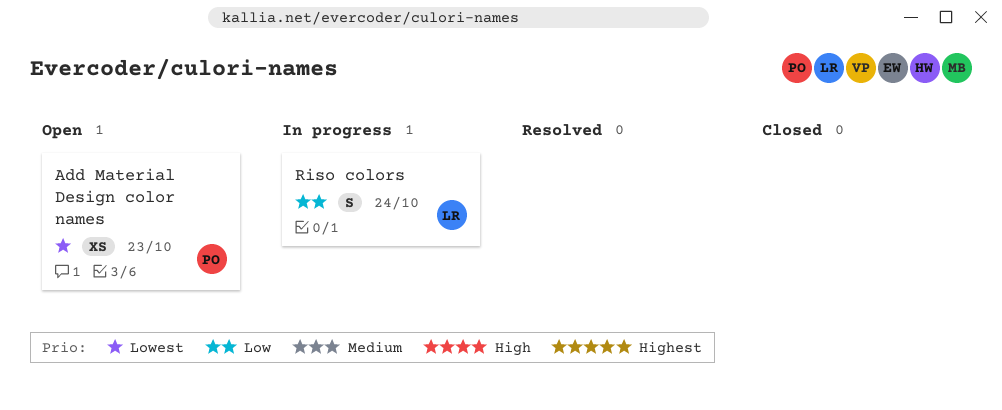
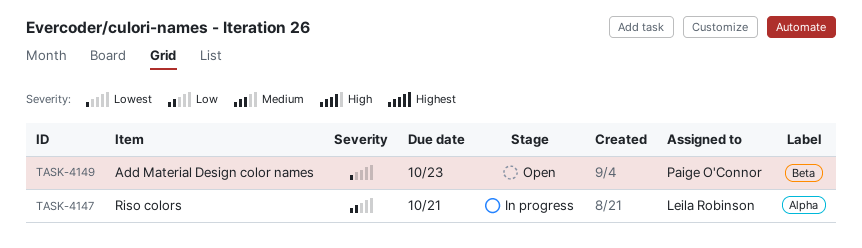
Riso colors, due: Oct 24 -> Oct 21

